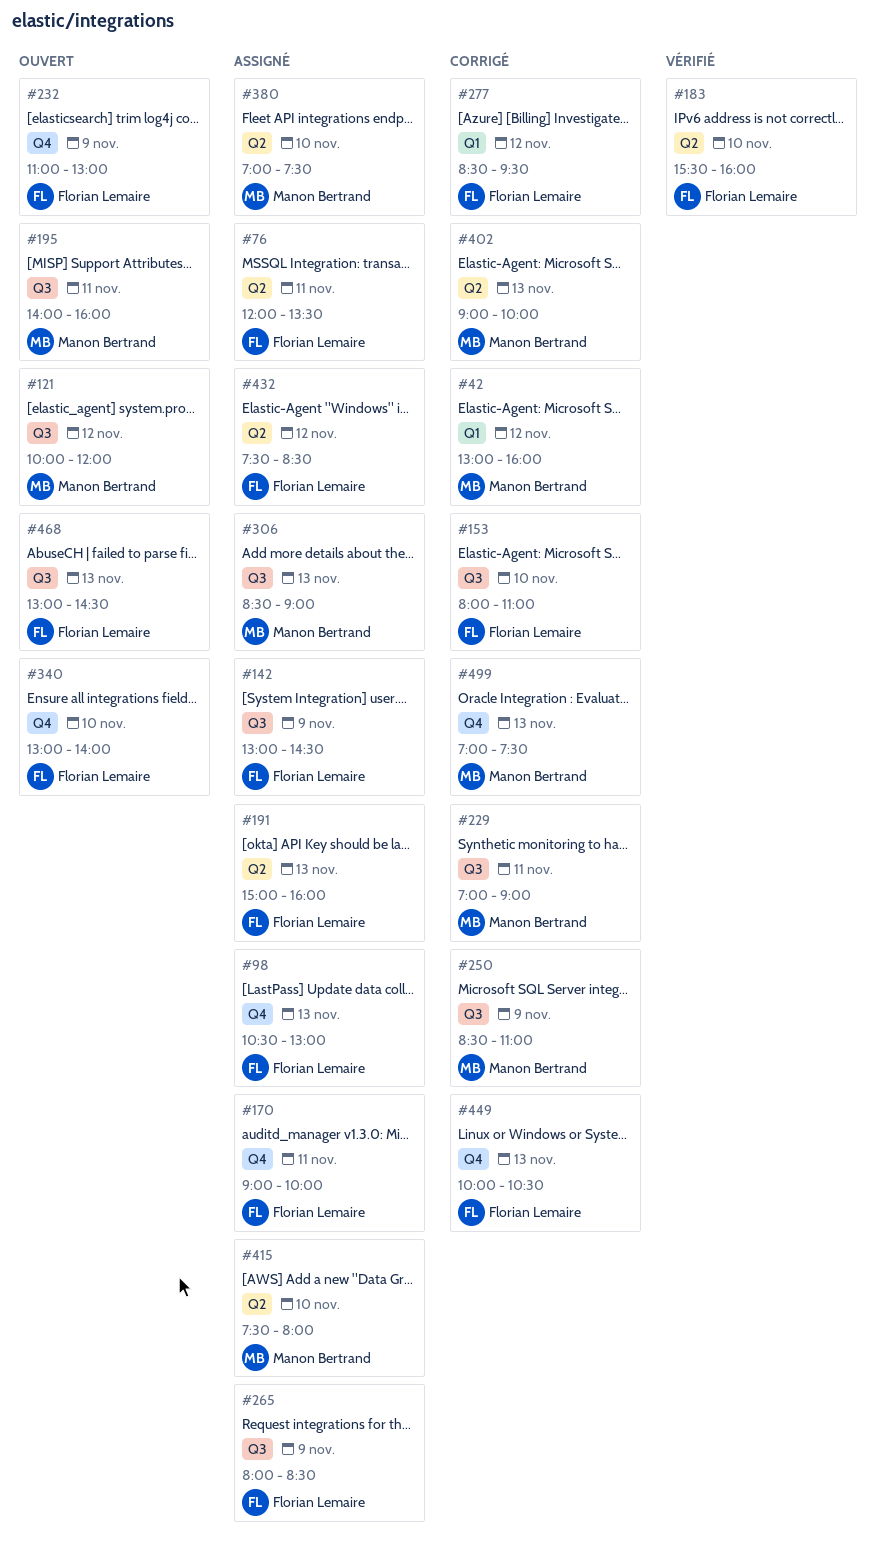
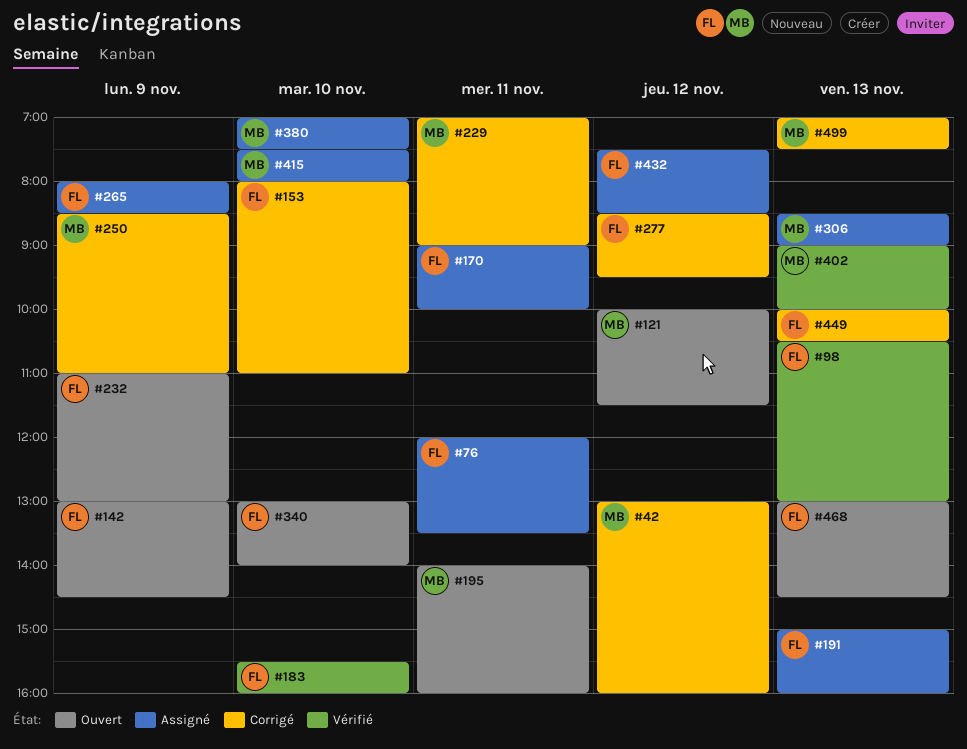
#98, status: Assigné -> Vérifié
#121, ends: 12:00 -> 11:30
#142, status: Assigné -> Ouvert
#402, status: Corrigé -> Vérifié

